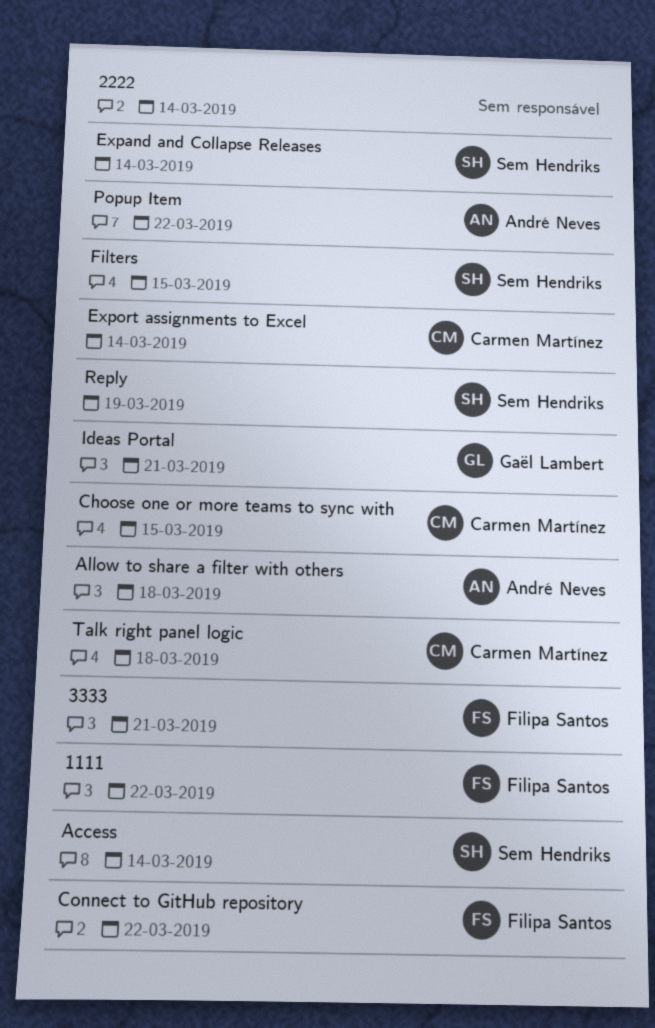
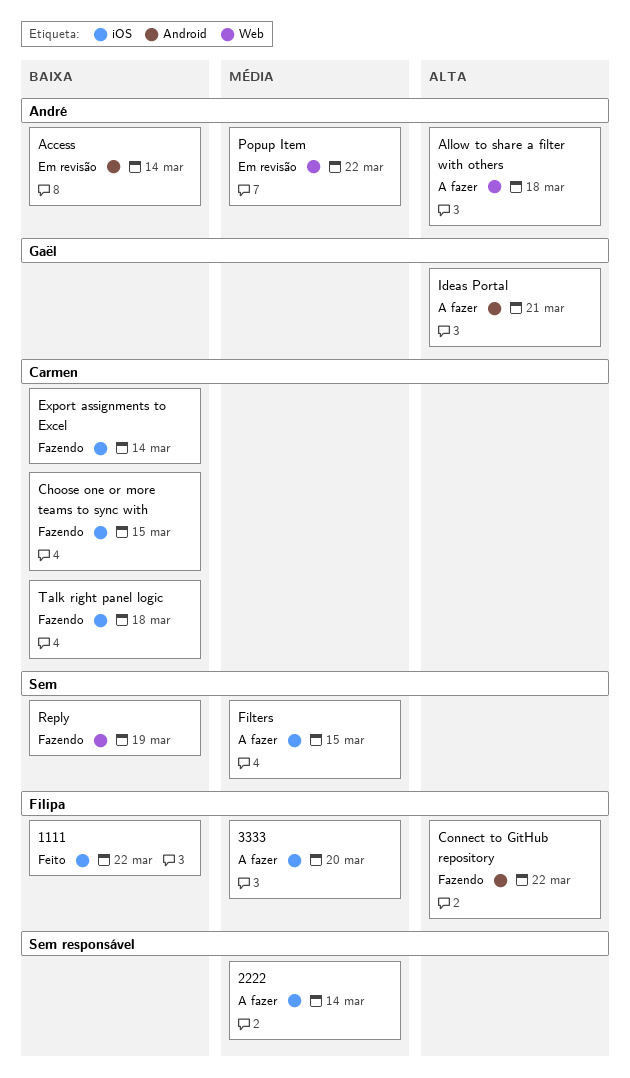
3333, due: Mar 21 -> Mar 20
Access, owner: Sem Hendriks -> André Neves
Expand and Collapse Releases: present -> none

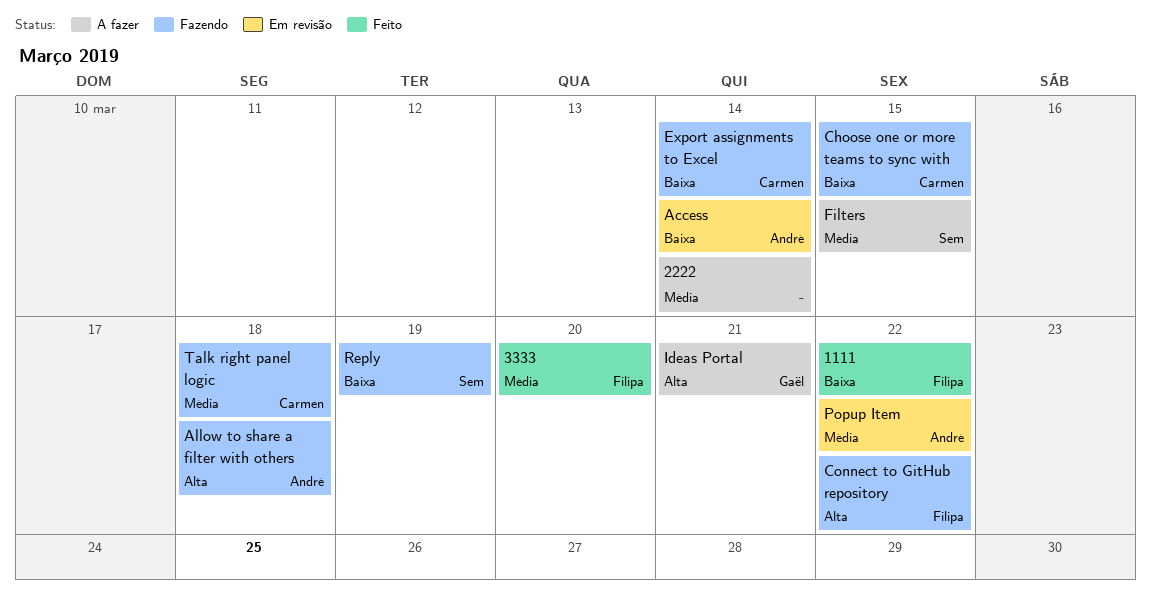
3333, status: A fazer -> Feito
Allow to share a filter with others, status: A fazer -> Fazendo
Talk right panel logic, priority: Baixa -> Média

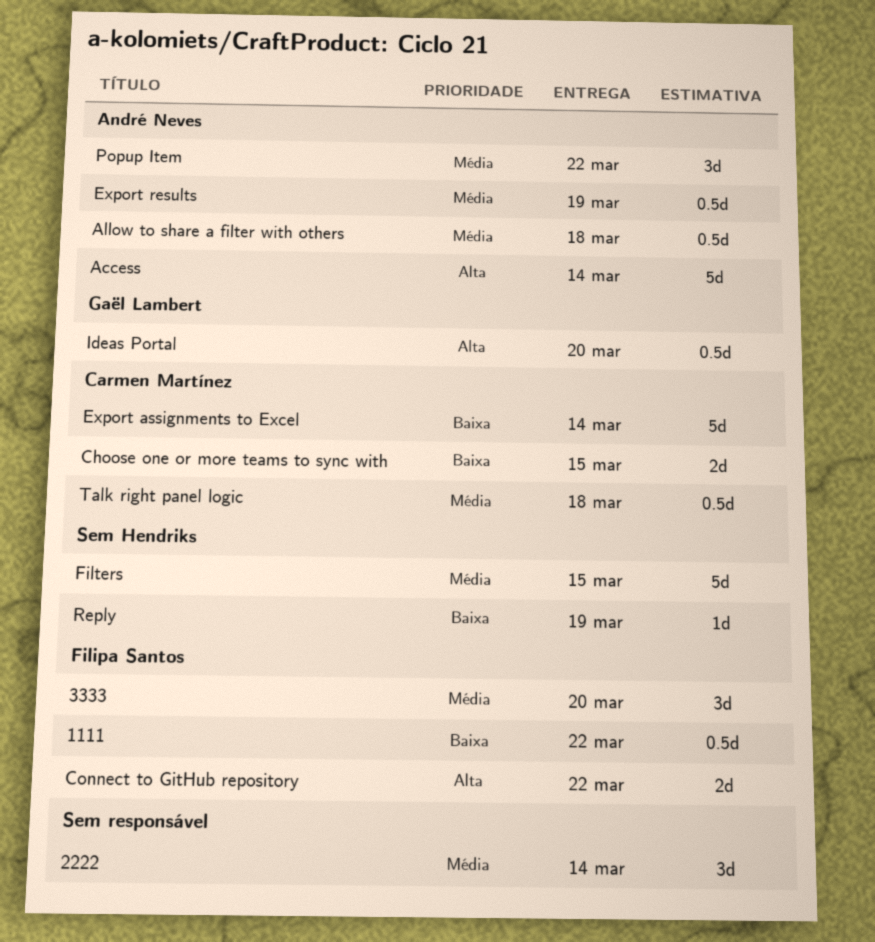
Access, priority: Baixa -> Alta
Allow to share a filter with others, priority: Alta -> Média
Export results: none -> present
Ideas Portal, due: Mar 21 -> Mar 20

